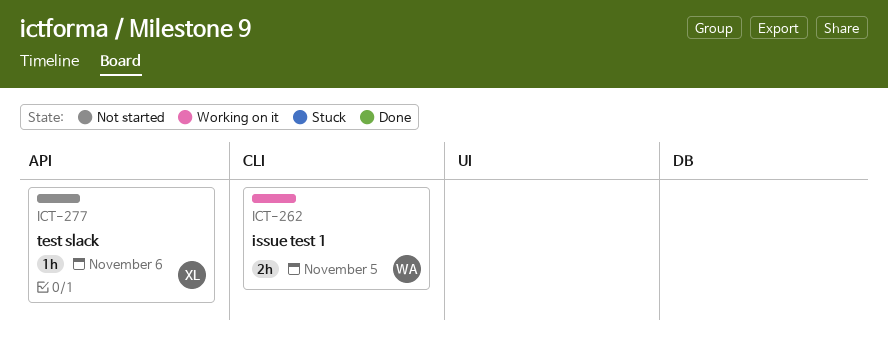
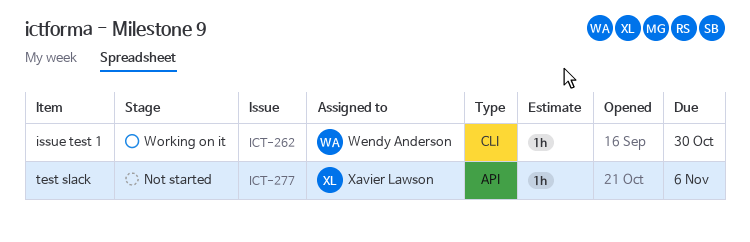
ICT-262, estimate: 2h -> 1h
ICT-262, due: Nov 5 -> Oct 30

